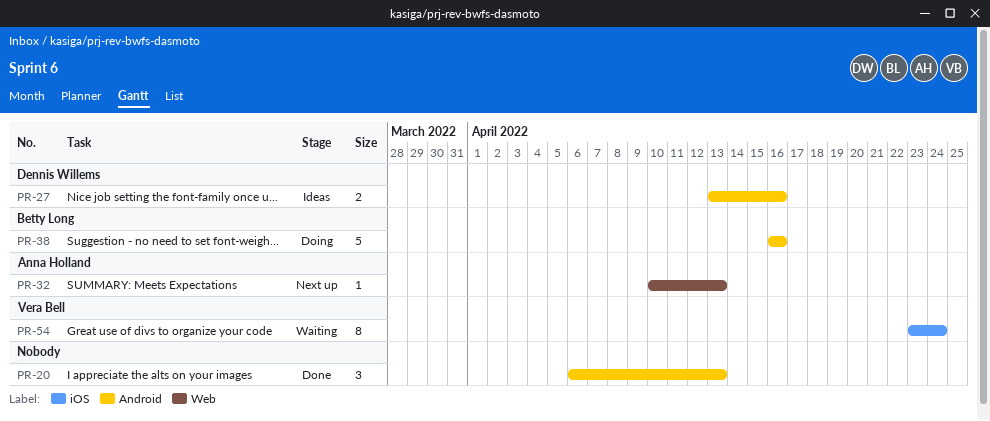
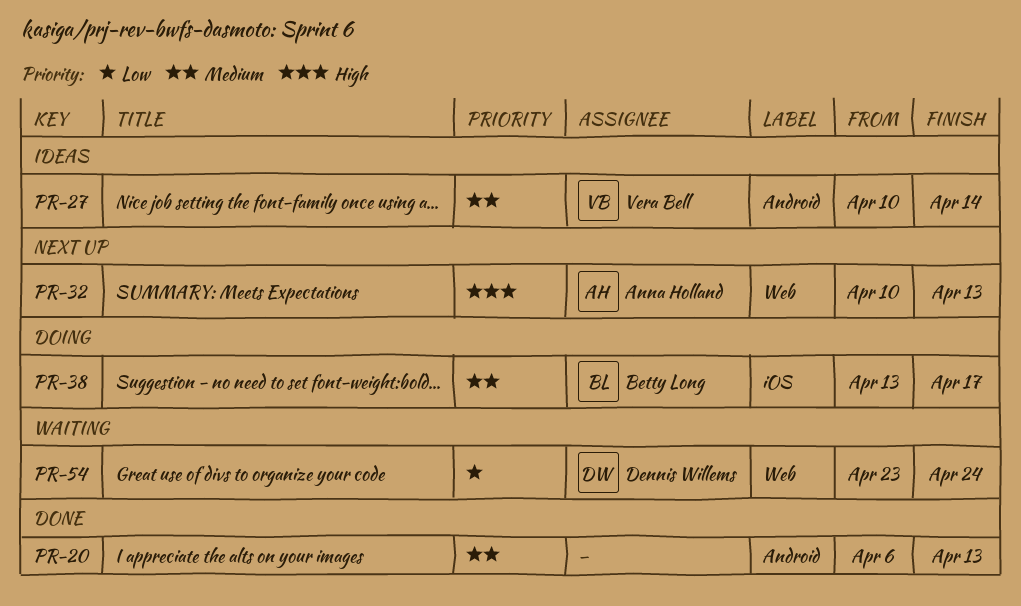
PR-27, owner: Dennis Willems -> Vera Bell
PR-27, start: Apr 13 -> Apr 10
PR-27, due: Apr 16 -> Apr 14
PR-38, label: Android -> iOS
PR-38, start: Apr 16 -> Apr 13
PR-38, due: Apr 16 -> Apr 17
PR-54, owner: Vera Bell -> Dennis Willems
PR-54, label: iOS -> Web

